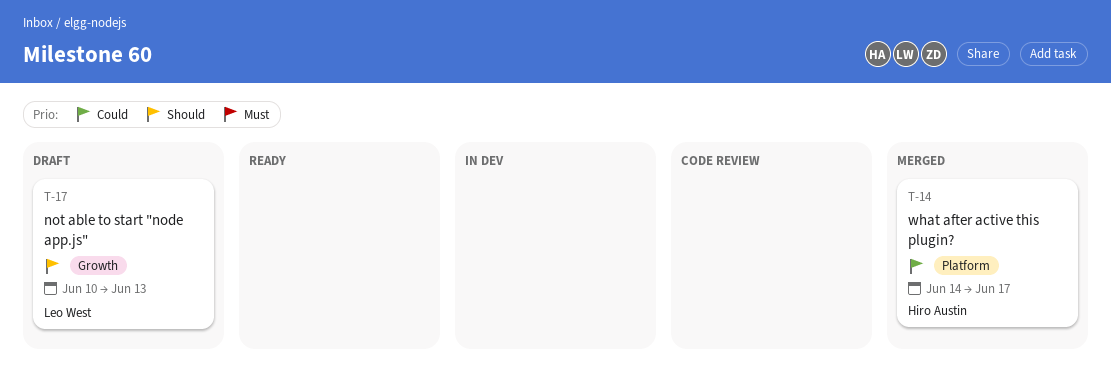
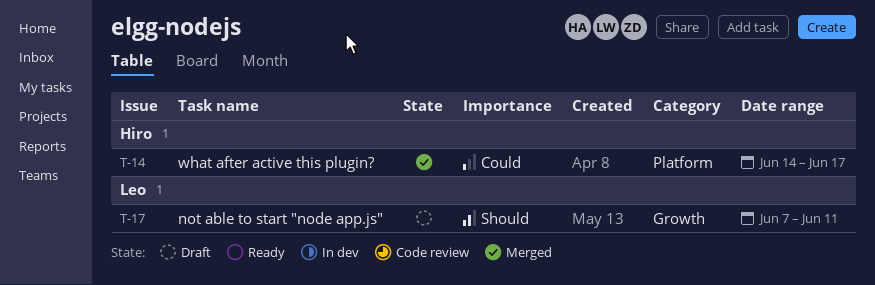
T-17, start: Jun 10 -> Jun 7
T-17, due: Jun 13 -> Jun 11

